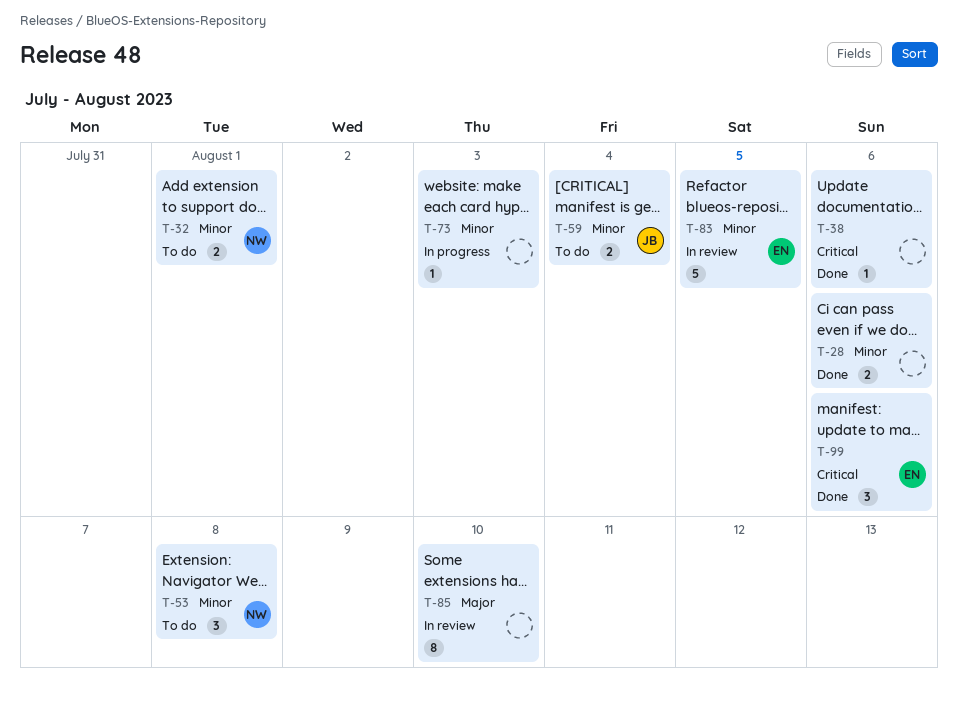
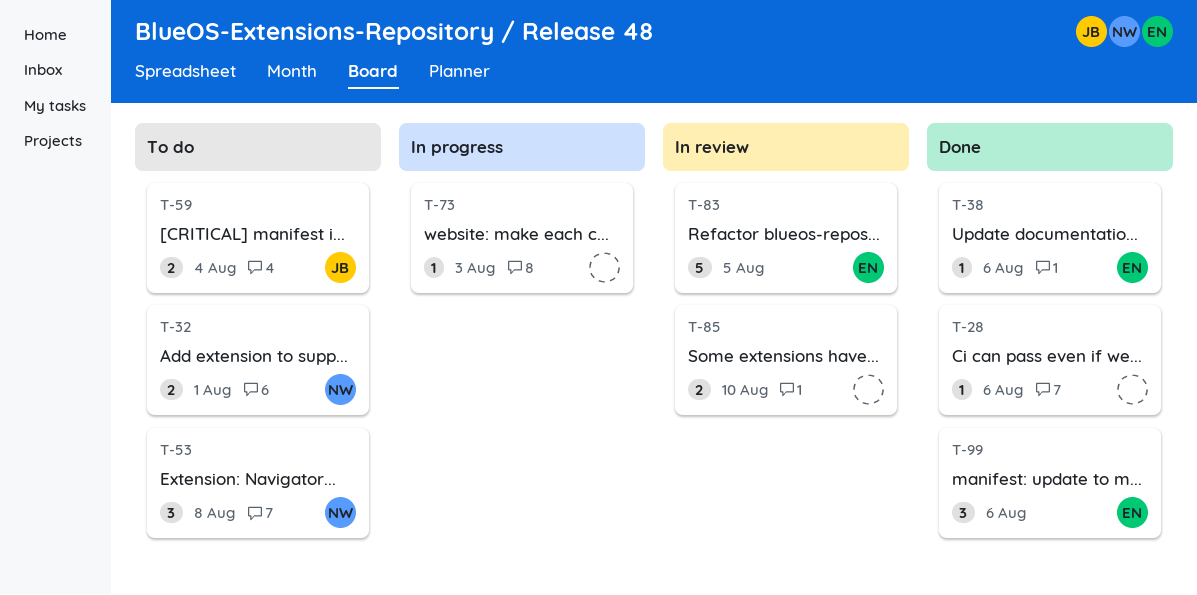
T-28, estimate: 2 -> 1
T-38, owner: none -> EN
T-85, estimate: 8 -> 2

